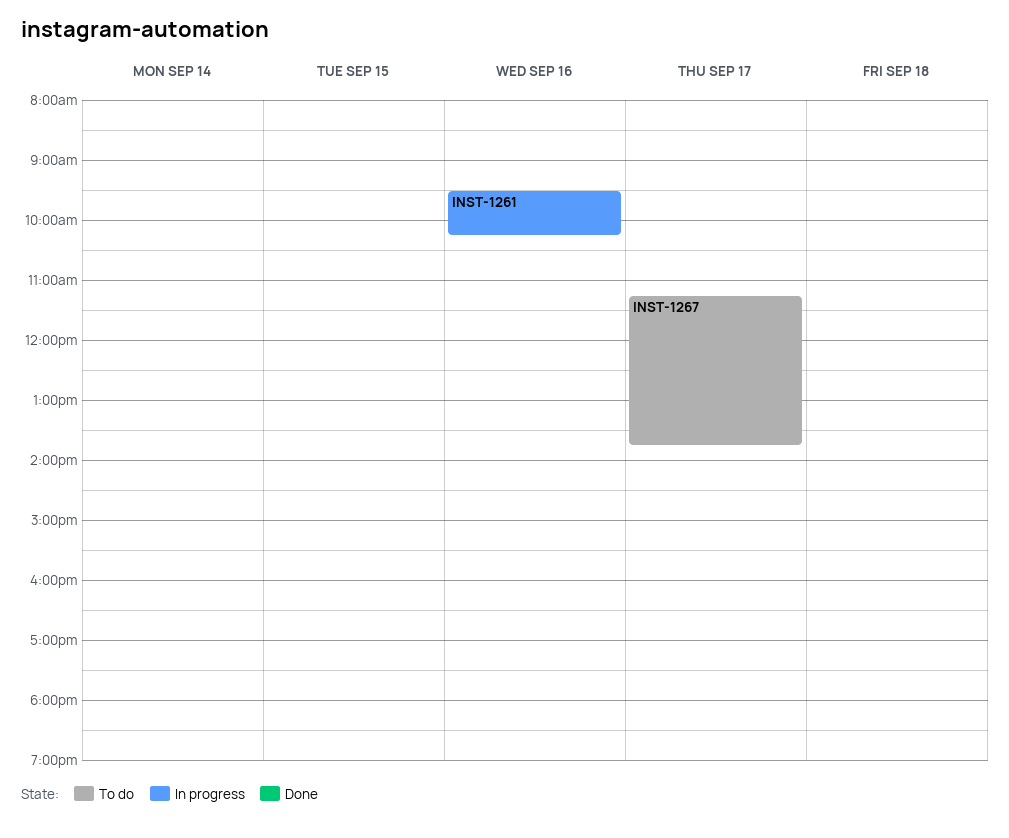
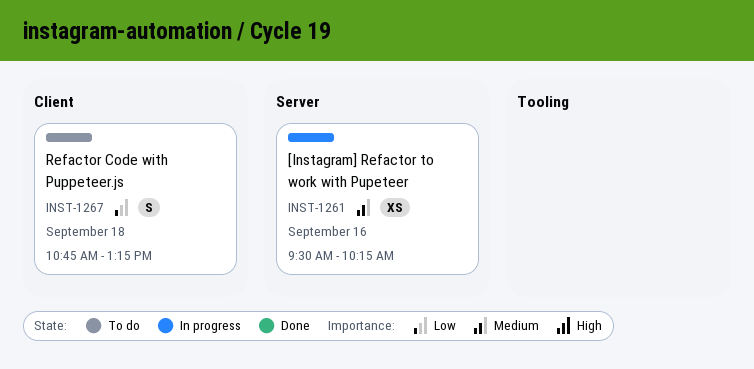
INST-1267, day: Sep 17 -> Sep 18
INST-1267, begins: 11:15 -> 10:45
INST-1267, ends: 13:45 -> 13:15

